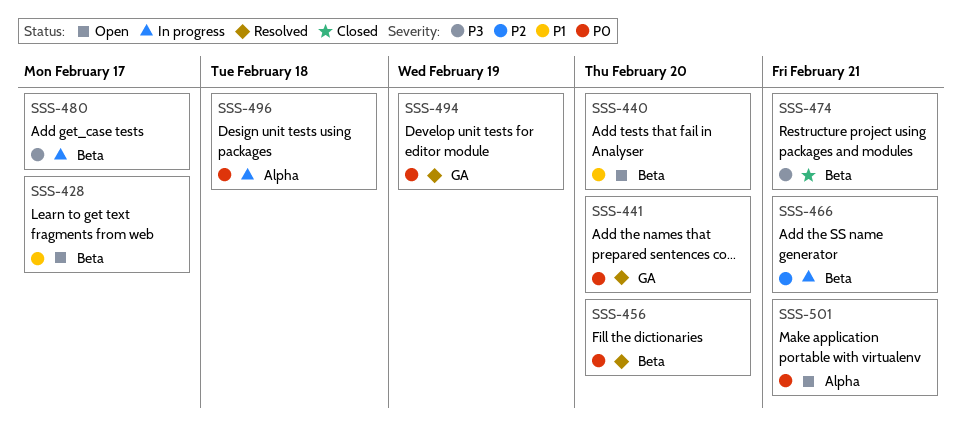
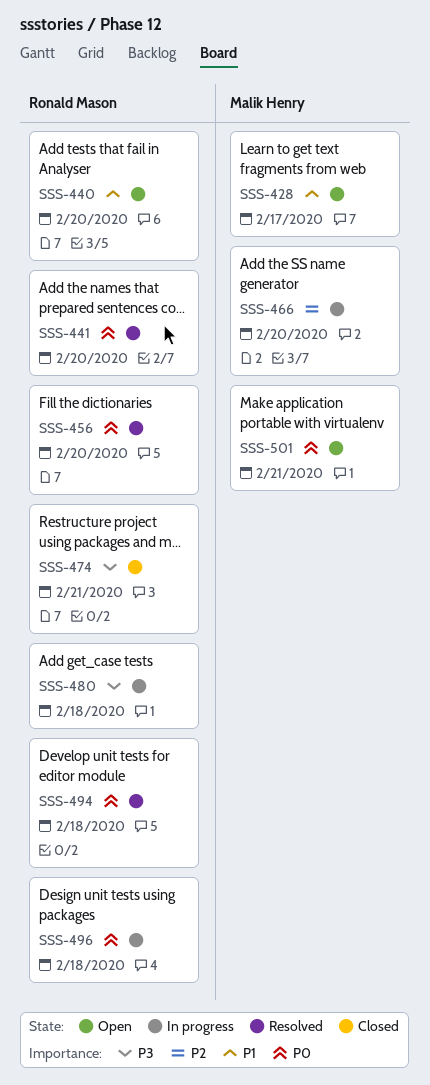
SSS-466, due: Feb 21 -> Feb 20
SSS-480, due: Feb 17 -> Feb 18
SSS-494, due: Feb 19 -> Feb 18

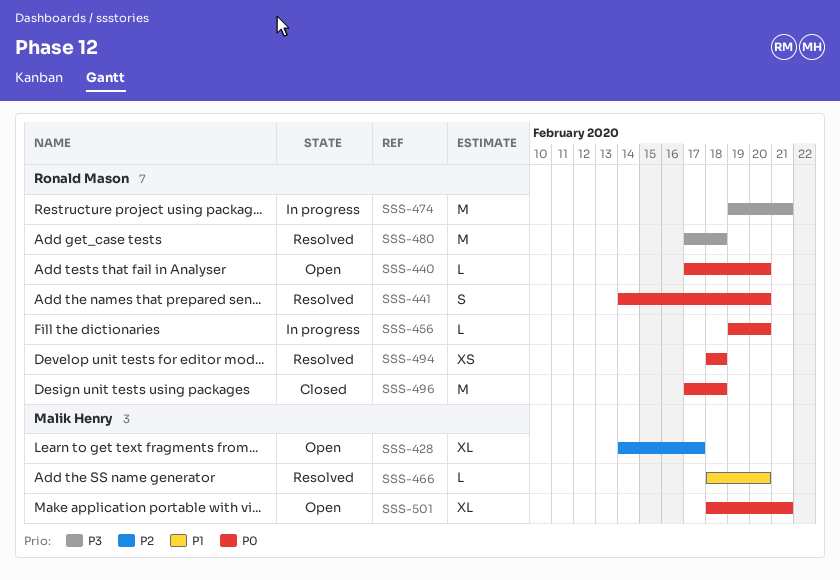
SSS-428, priority: P1 -> P2
SSS-440, priority: P1 -> P0
SSS-456, status: Resolved -> In progress
SSS-466, status: In progress -> Resolved
SSS-466, priority: P2 -> P1
SSS-474, status: Closed -> In progress
SSS-480, status: In progress -> Resolved
SSS-496, status: In progress -> Closed

